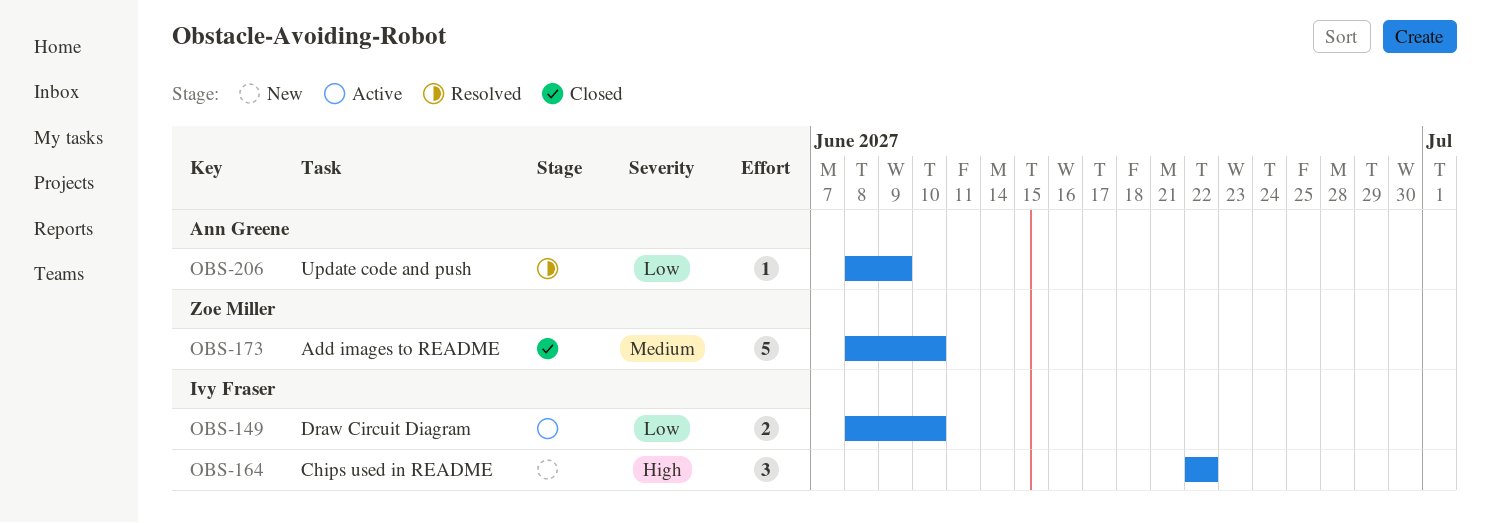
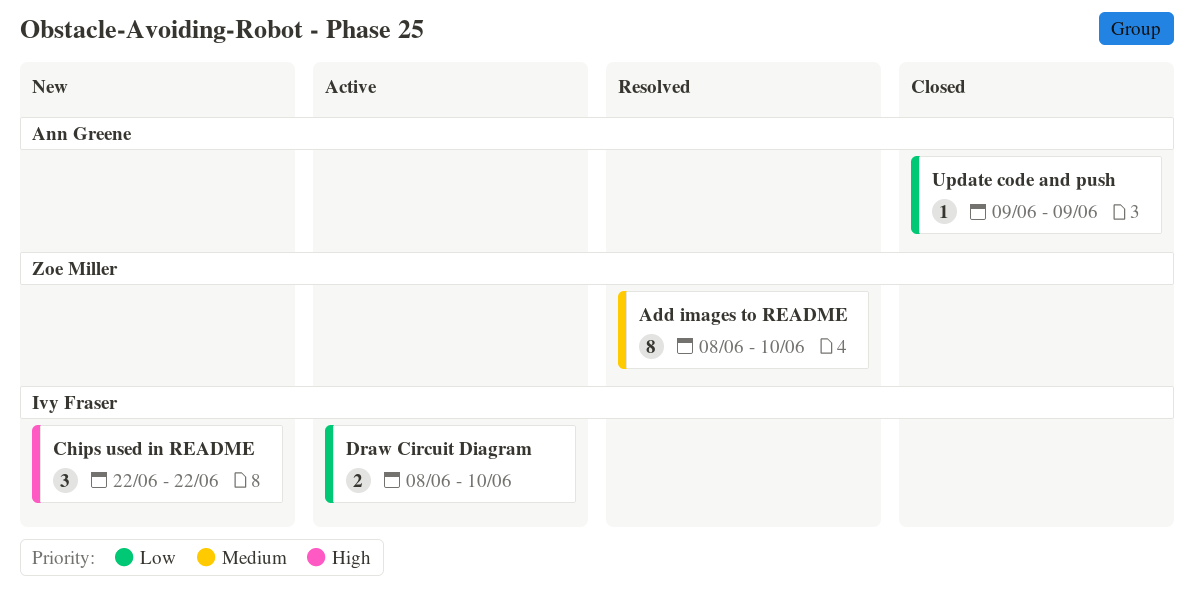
Add images to README, status: Closed -> Resolved
Add images to README, estimate: 5 -> 8
Update code and push, status: Resolved -> Closed
Update code and push, start: Jun 8 -> Jun 9

